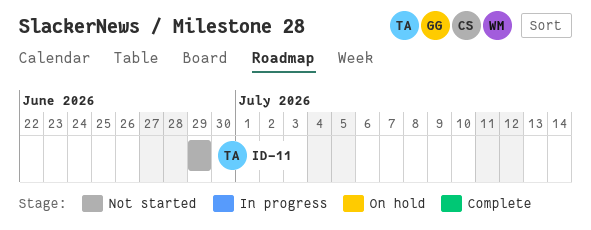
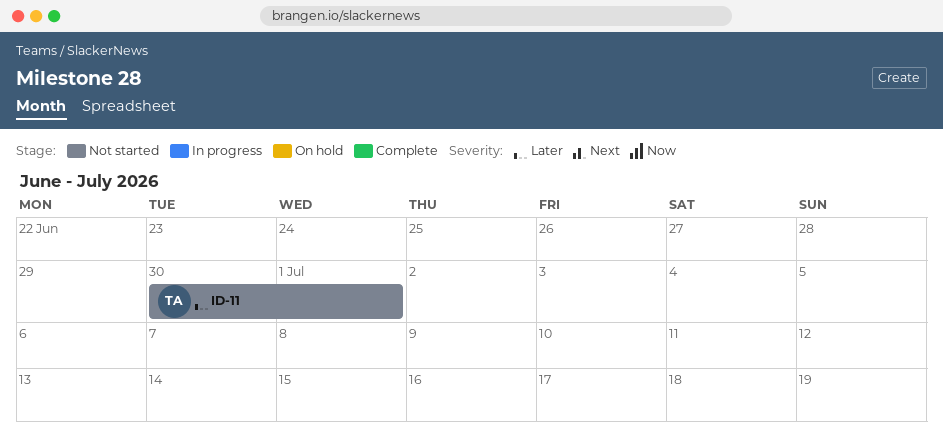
ID-11, start: Jun 29 -> Jun 30
ID-11, due: Jun 29 -> Jul 1

